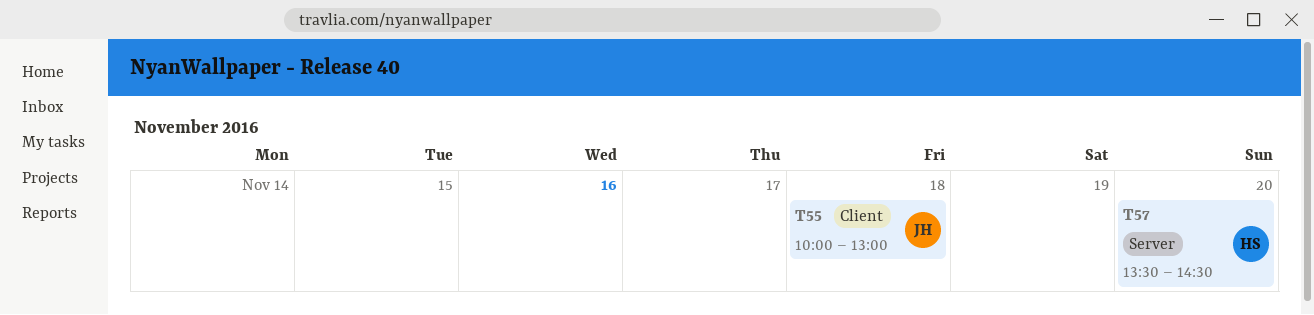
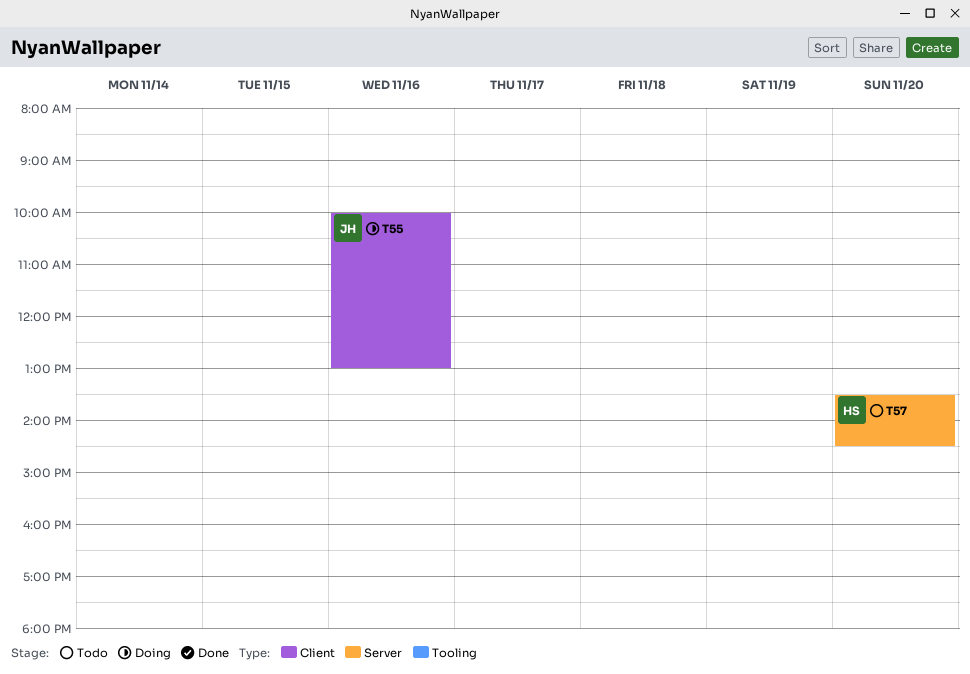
T55, day: Nov 18 -> Nov 16

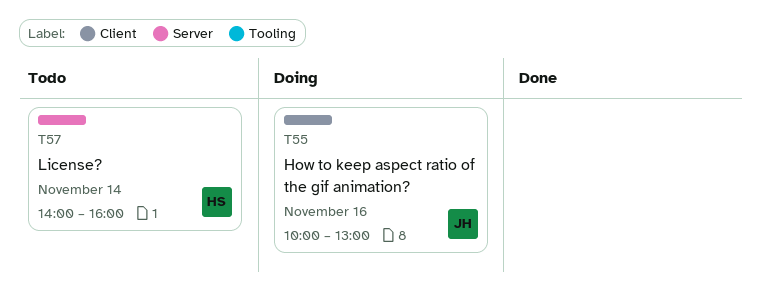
T57, day: Nov 20 -> Nov 14
T57, begins: 13:30 -> 14:00
T57, ends: 14:30 -> 16:00

